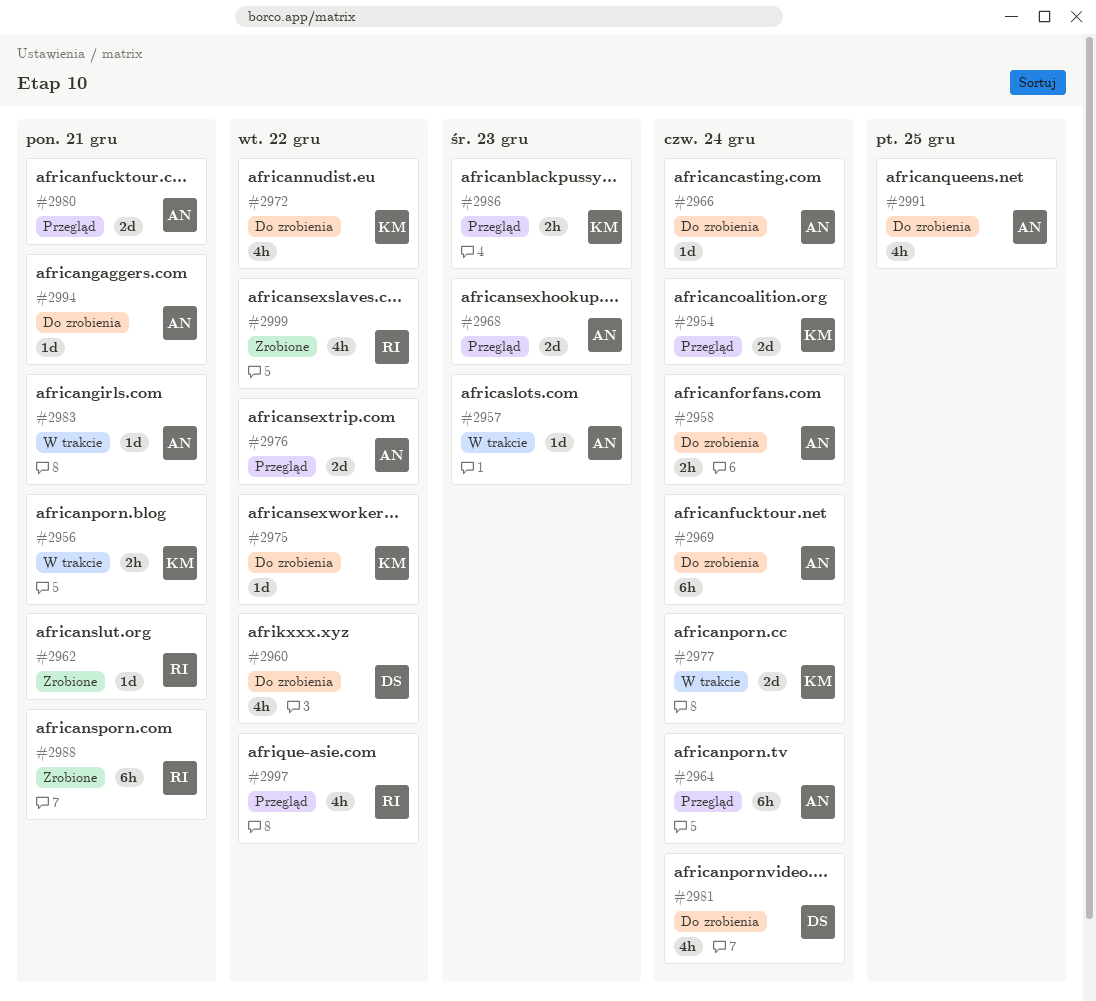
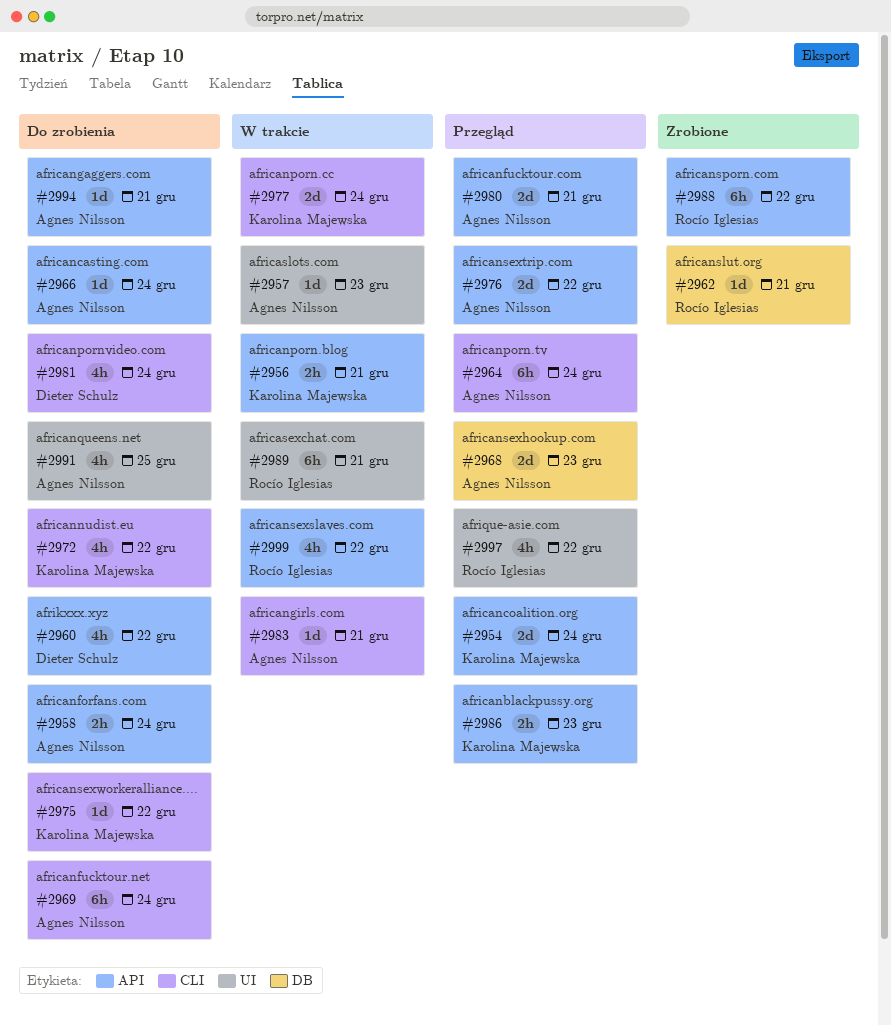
#2988, due: Dec 21 -> Dec 22
#2989: none -> present
#2999, status: Zrobione -> W trakcie

